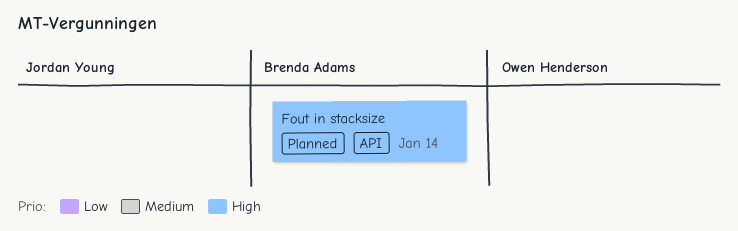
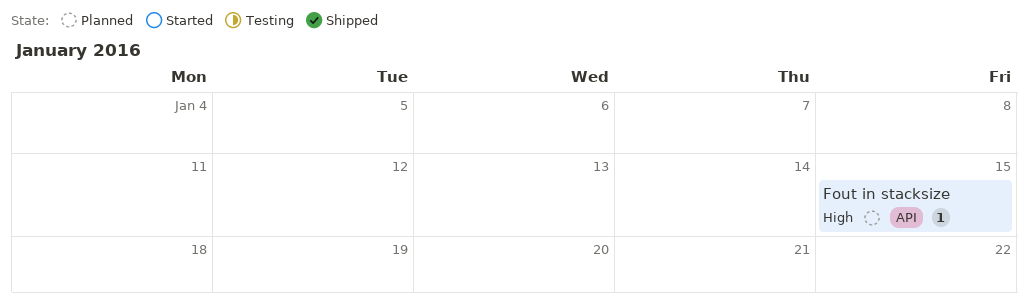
Fout in stacksize, due: Jan 14 -> Jan 15

